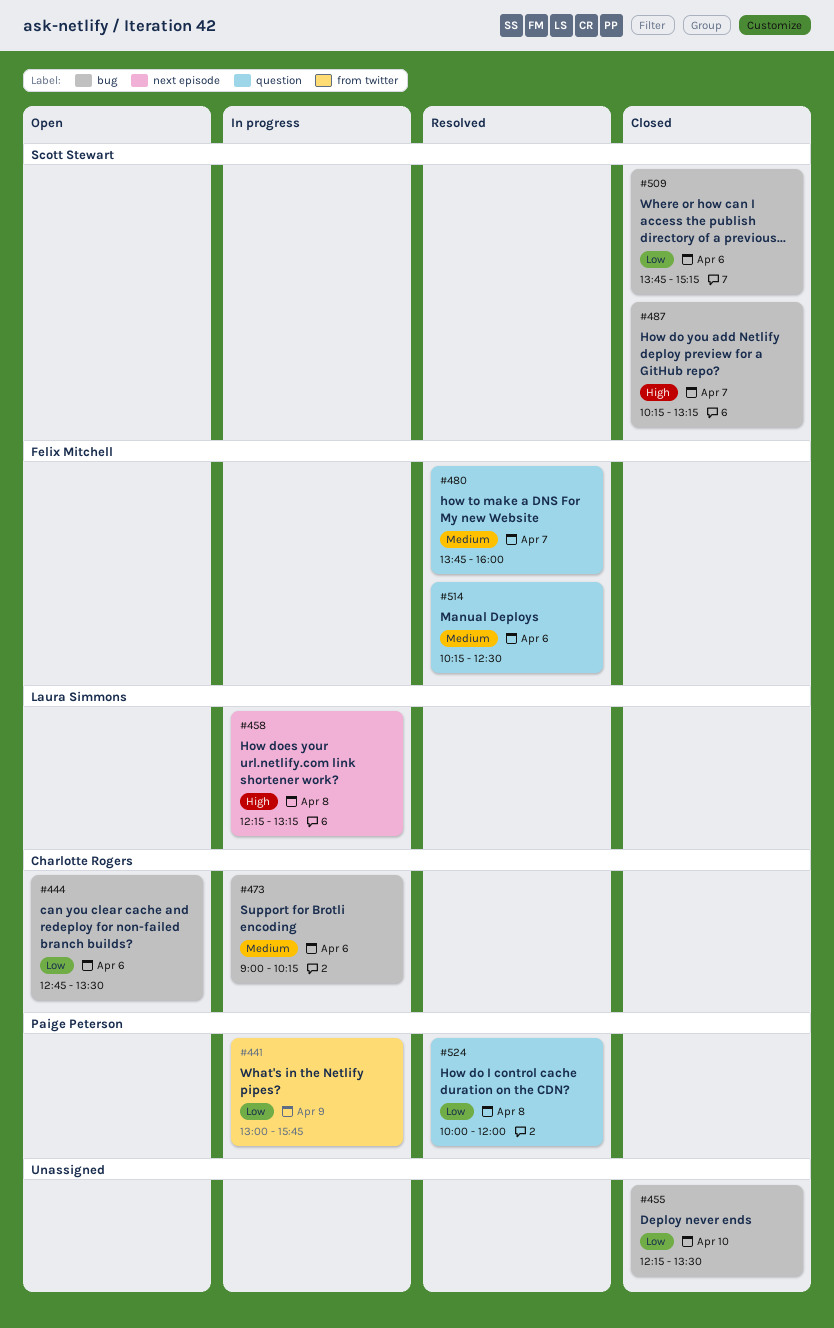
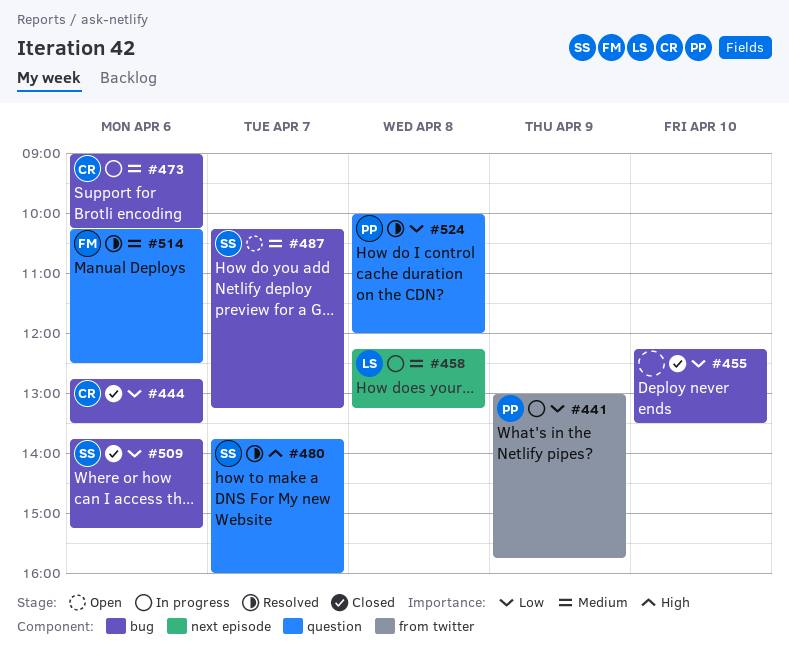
#444, status: Open -> Closed
#458, priority: High -> Medium
#480, owner: Felix Mitchell -> Scott Stewart
#480, priority: Medium -> High
#487, status: Closed -> Open
#487, priority: High -> Medium

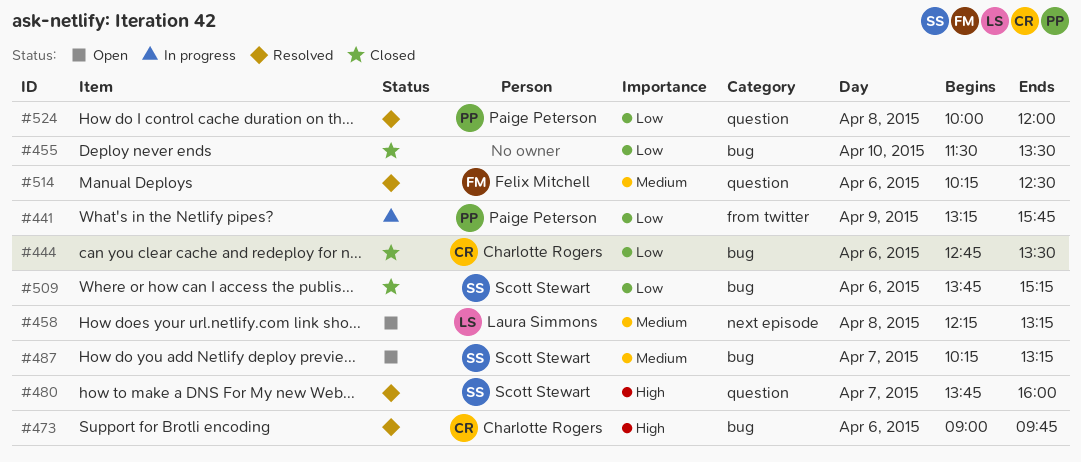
#441, begins: 13:00 -> 13:15
#455, begins: 12:15 -> 11:30
#458, status: In progress -> Open
#473, status: In progress -> Resolved
#473, priority: Medium -> High
#473, ends: 10:15 -> 09:45

